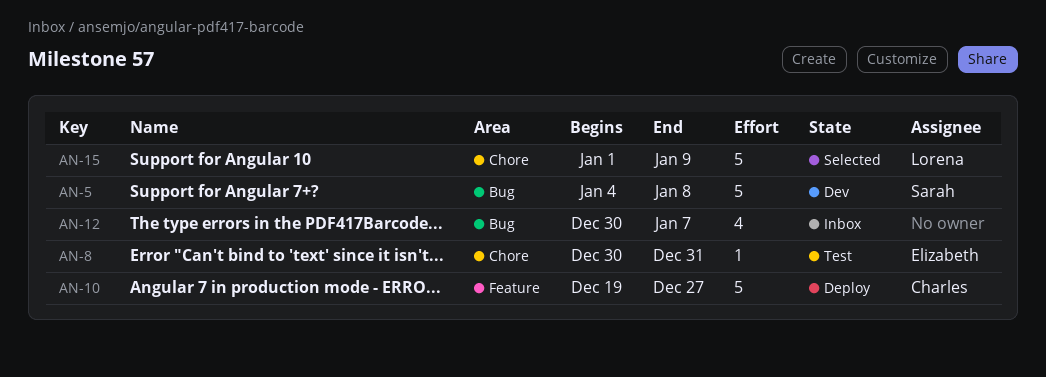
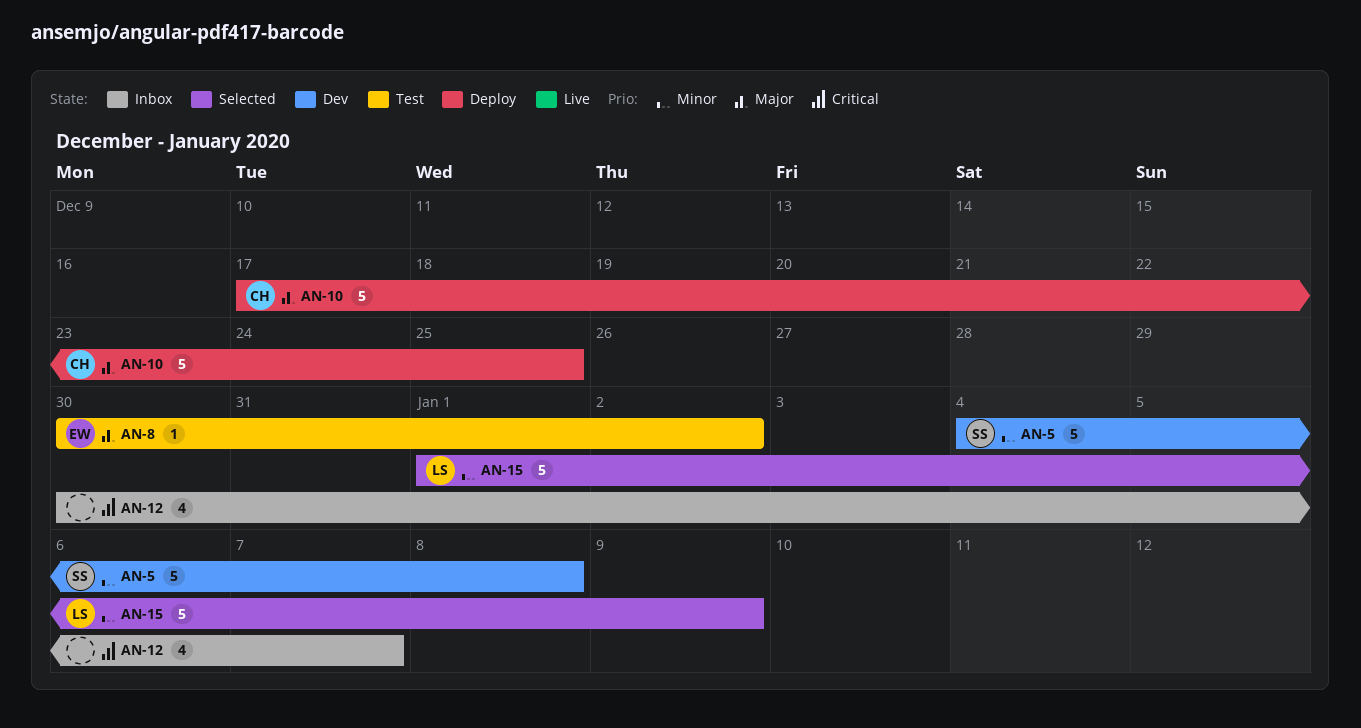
AN-8, due: Dec 31 -> Jan 2
AN-10, start: Dec 19 -> Dec 17
AN-10, due: Dec 27 -> Dec 25

